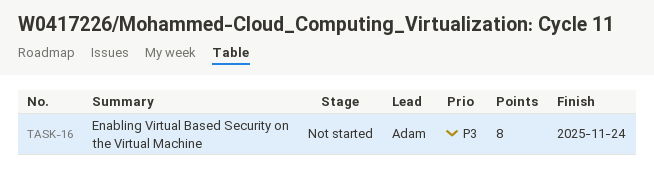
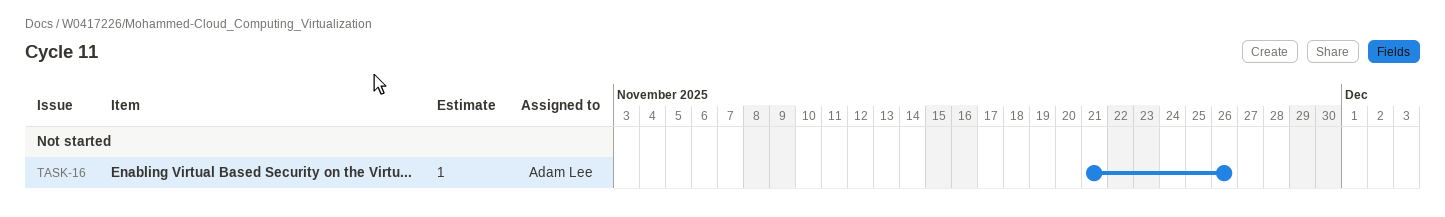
TASK-16, estimate: 8 -> 1
TASK-16, due: Nov 24 -> Nov 26

